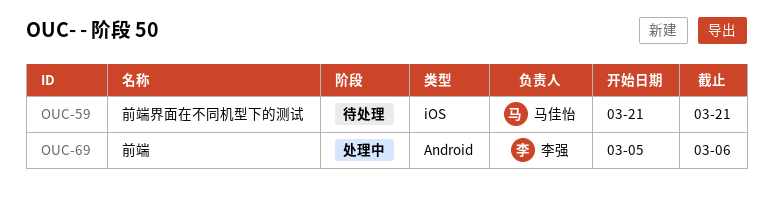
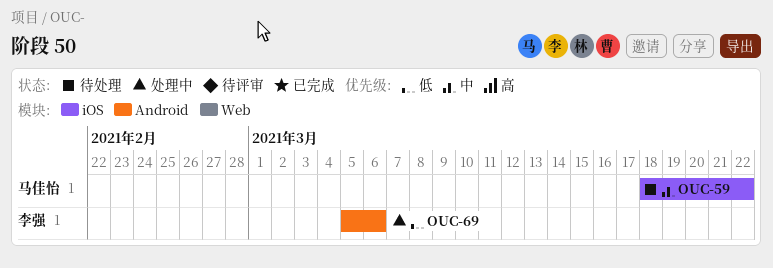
OUC-59, start: Mar 21 -> Mar 18
OUC-59, due: Mar 21 -> Mar 22

